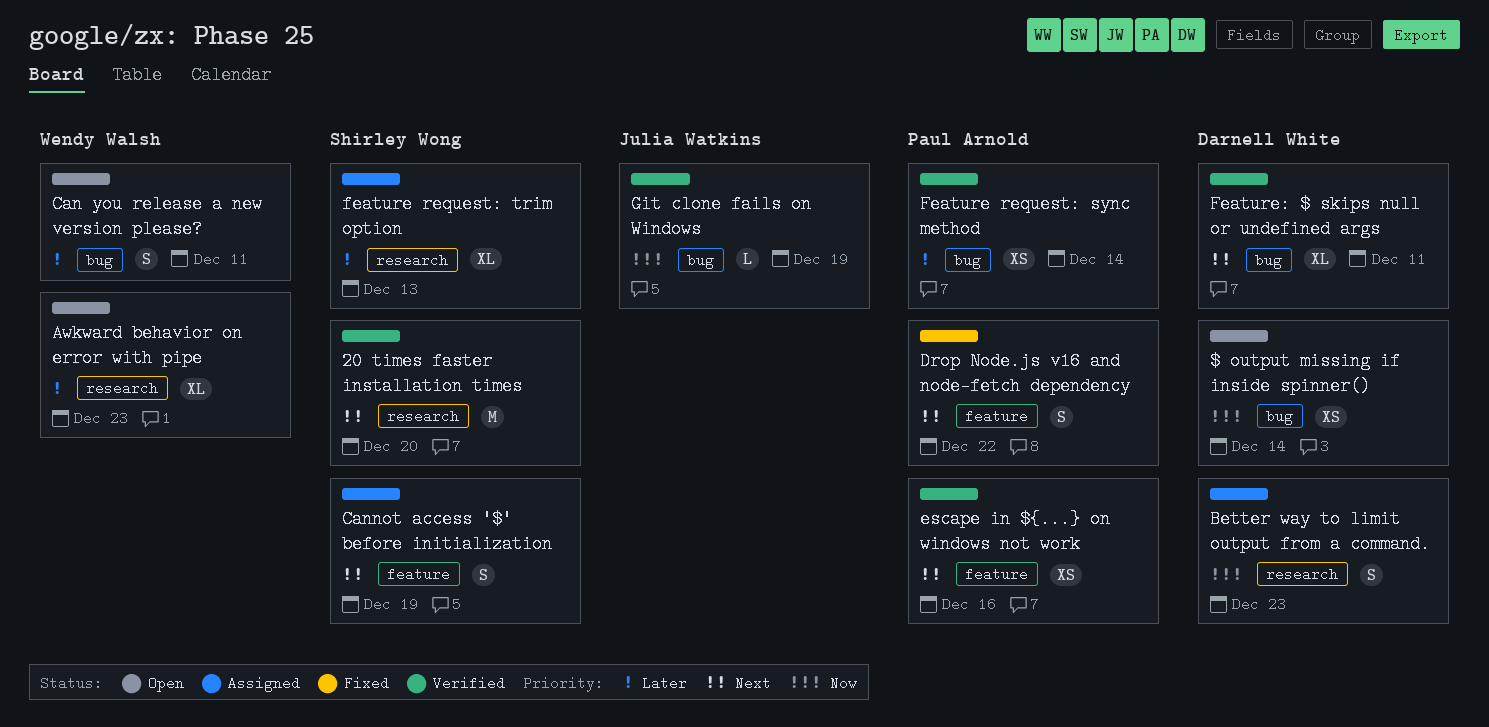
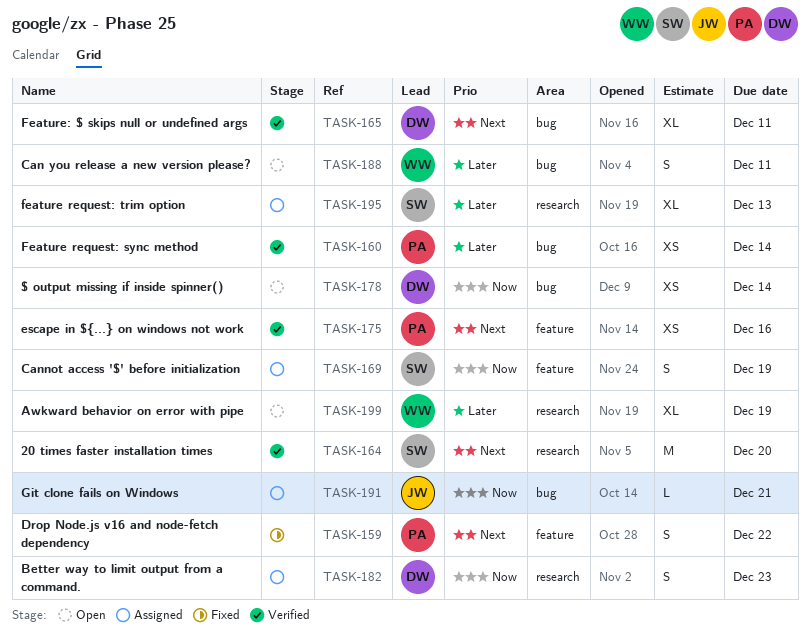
Awkward behavior on error with pipe, due: Dec 23 -> Dec 19
Cannot access '$' before initialization, priority: Next -> Now
Git clone fails on Windows, status: Verified -> Assigned
Git clone fails on Windows, due: Dec 19 -> Dec 21

